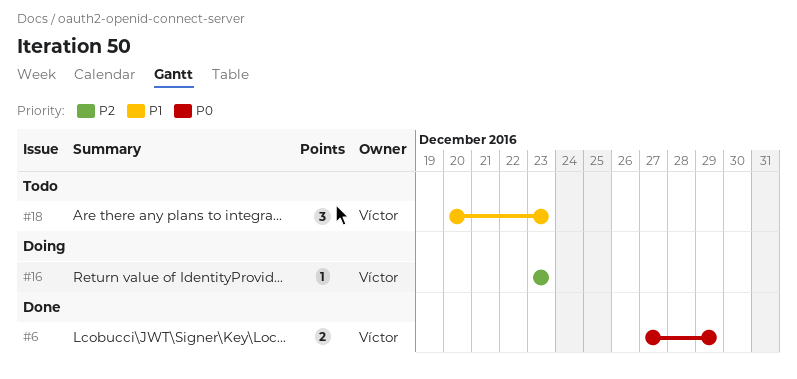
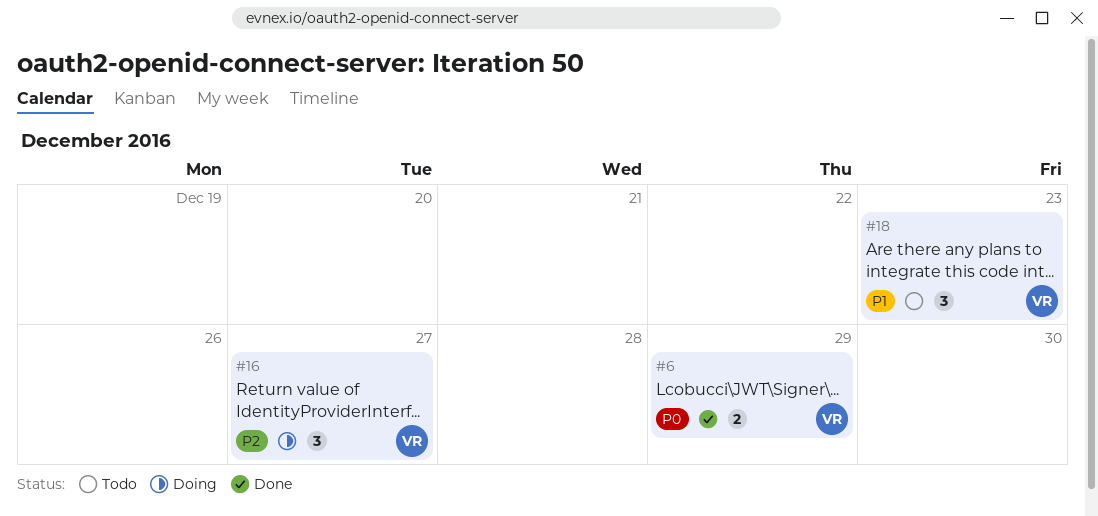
#16, estimate: 1 -> 3
#16, due: Dec 23 -> Dec 27

